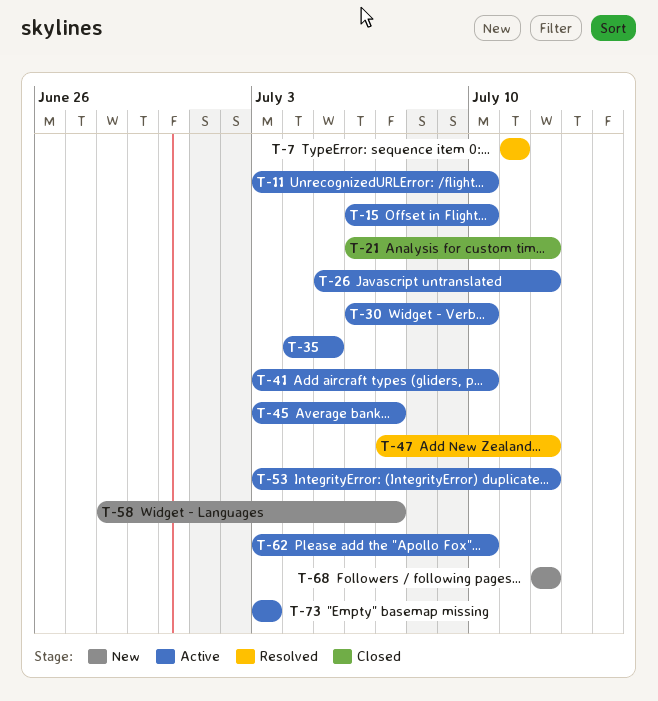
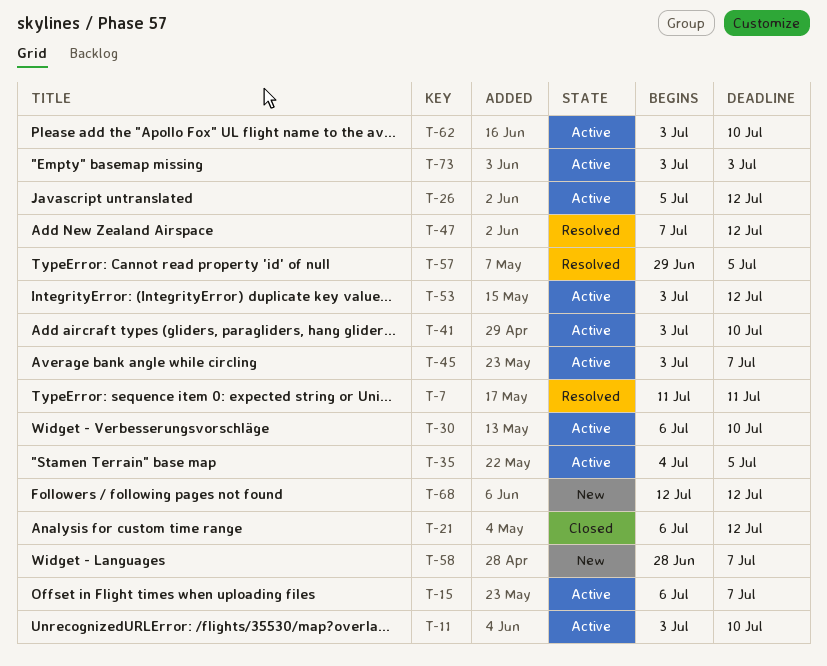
T-15, due: Jul 10 -> Jul 7
T-57: none -> present

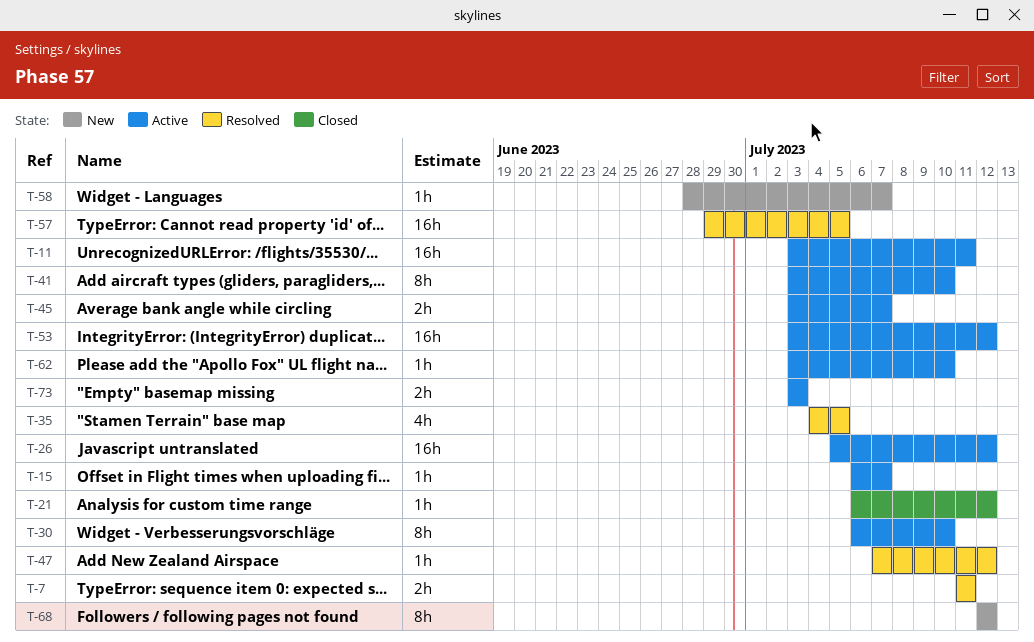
T-11, due: Jul 10 -> Jul 11
T-35, status: Active -> Resolved

